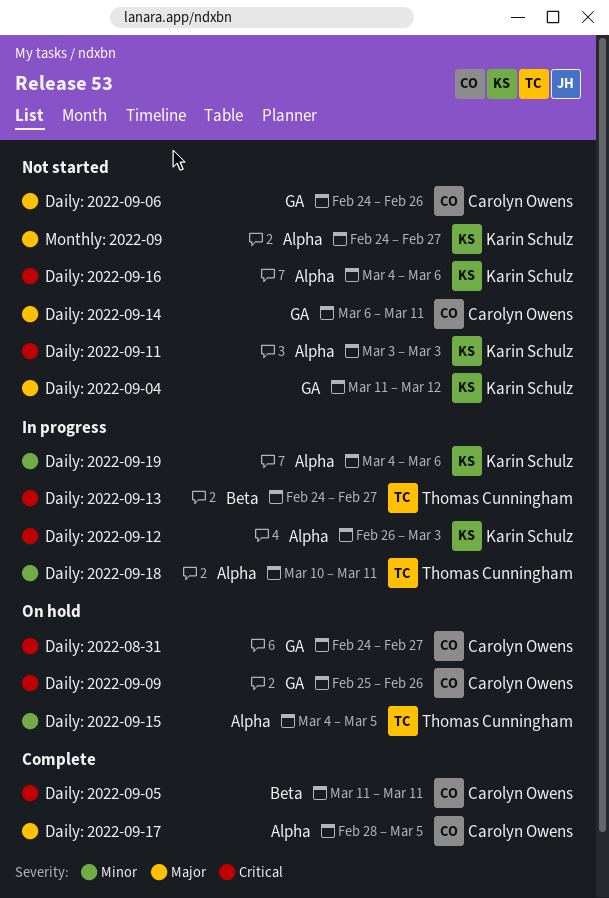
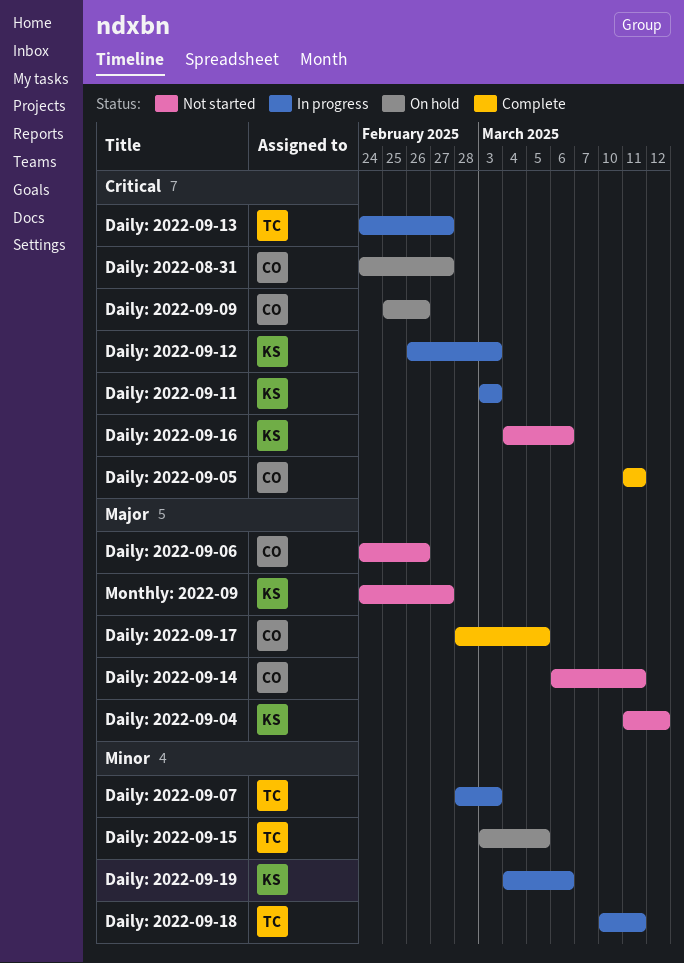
Daily: 2022-09-07: none -> present
Daily: 2022-09-11, status: Not started -> In progress
Daily: 2022-09-15, start: Mar 4 -> Mar 3

